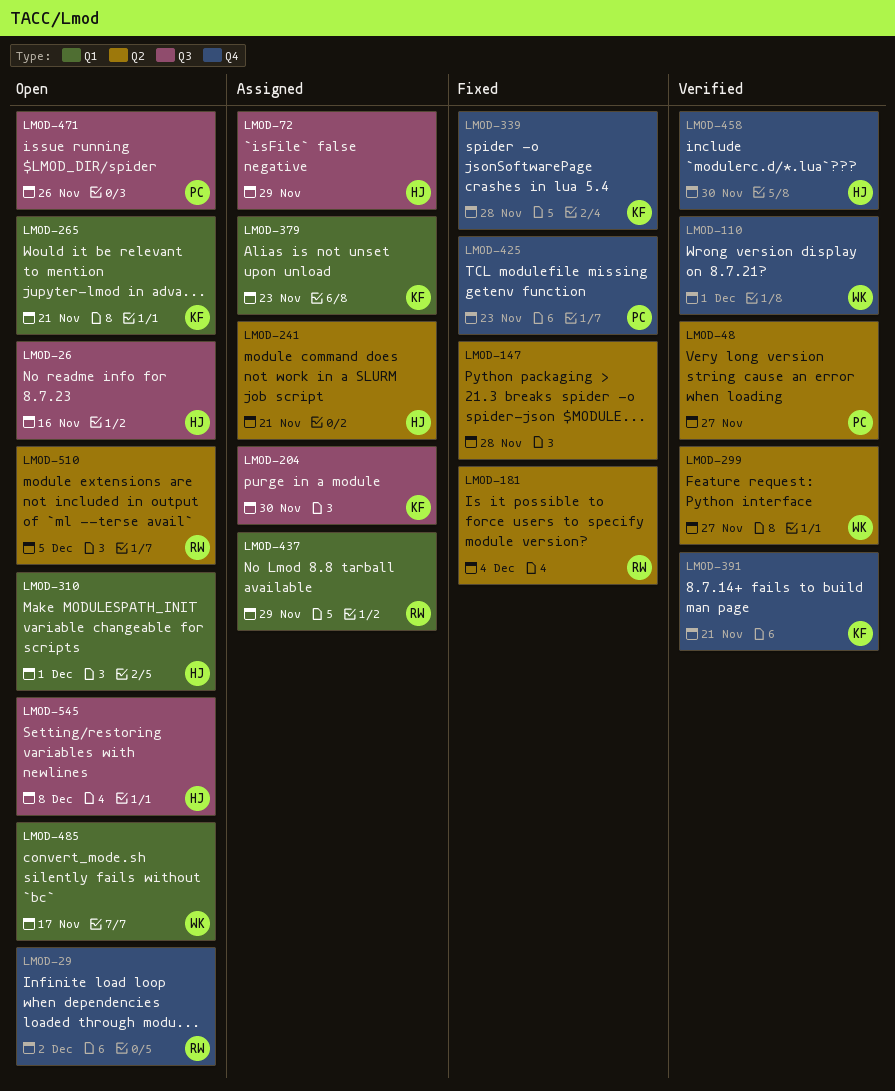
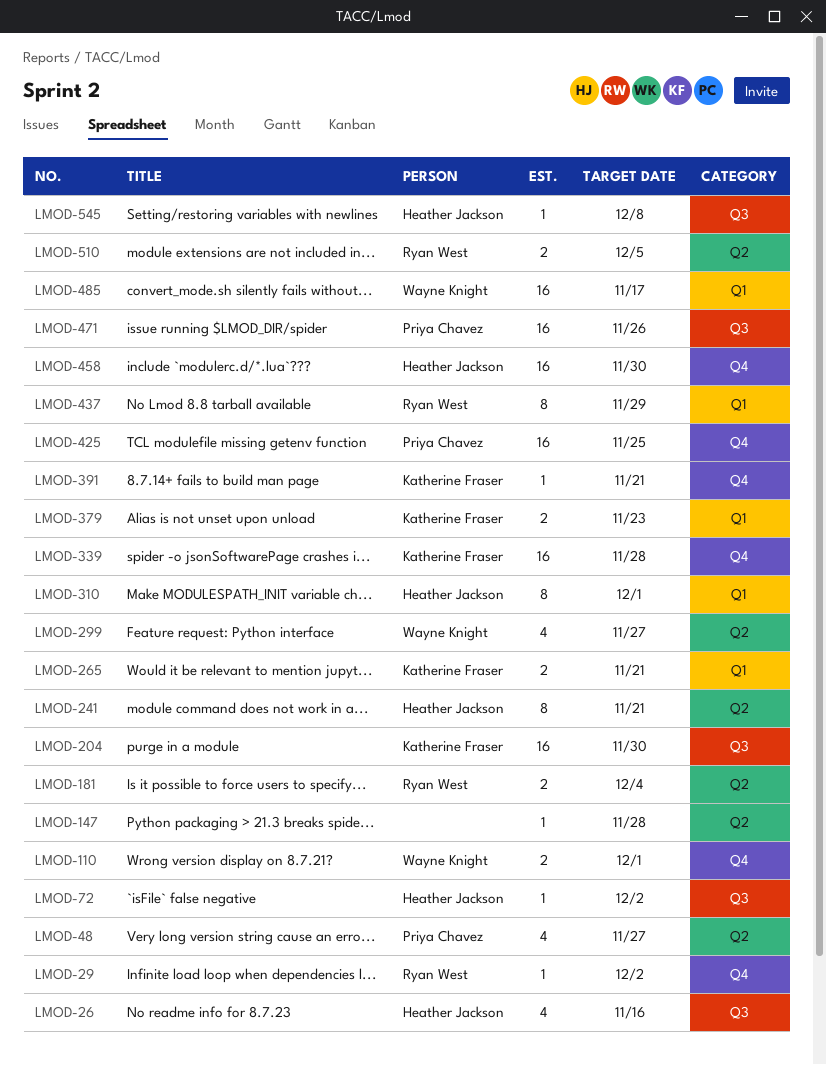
LMOD-72, due: Nov 29 -> Dec 2
LMOD-425, due: Nov 23 -> Nov 25

